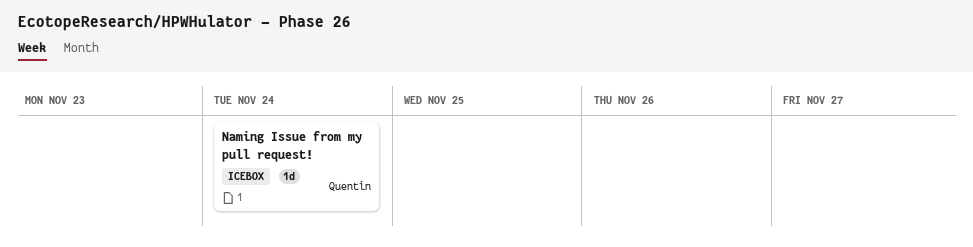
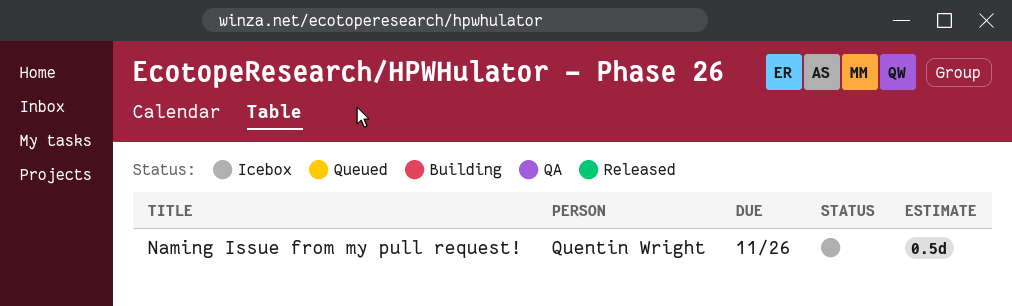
Naming Issue from my pull request!, estimate: 1d -> 0.5d
Naming Issue from my pull request!, due: Nov 24 -> Nov 26

